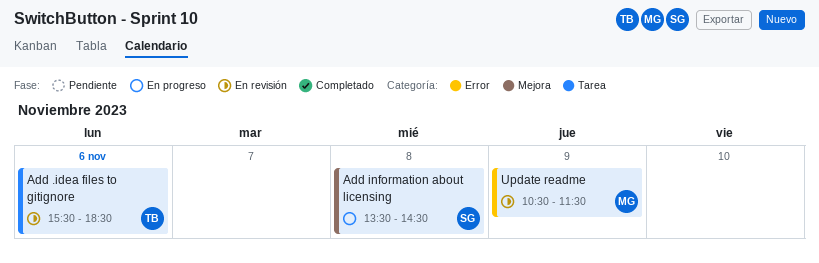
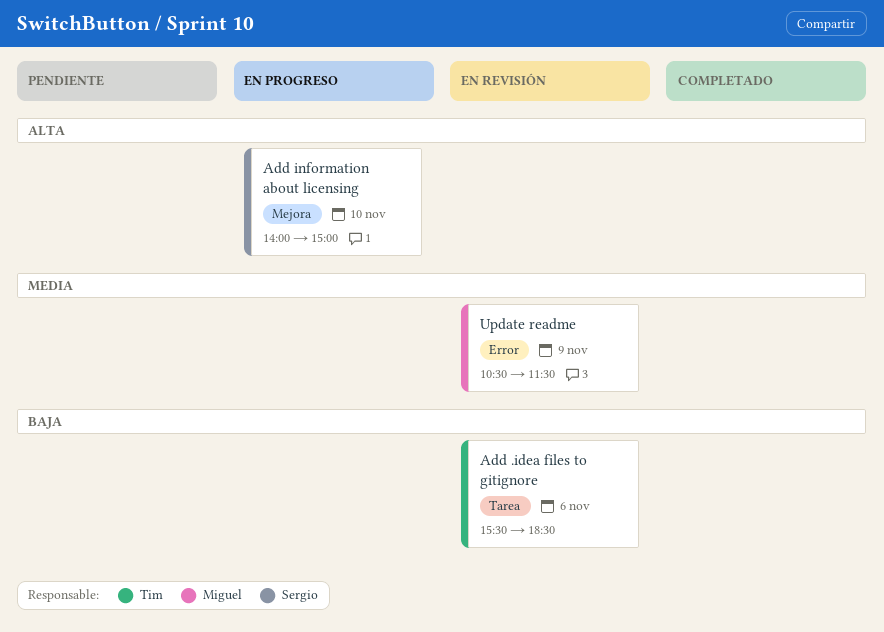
Add information about licensing, day: Nov 8 -> Nov 10
Add information about licensing, begins: 13:30 -> 14:00
Add information about licensing, ends: 14:30 -> 15:00

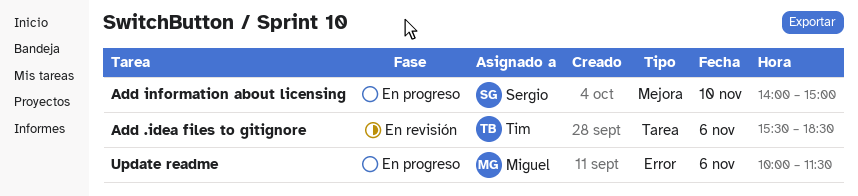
Update readme, status: En revisión -> En progreso
Update readme, day: Nov 9 -> Nov 6
Update readme, begins: 10:30 -> 10:00

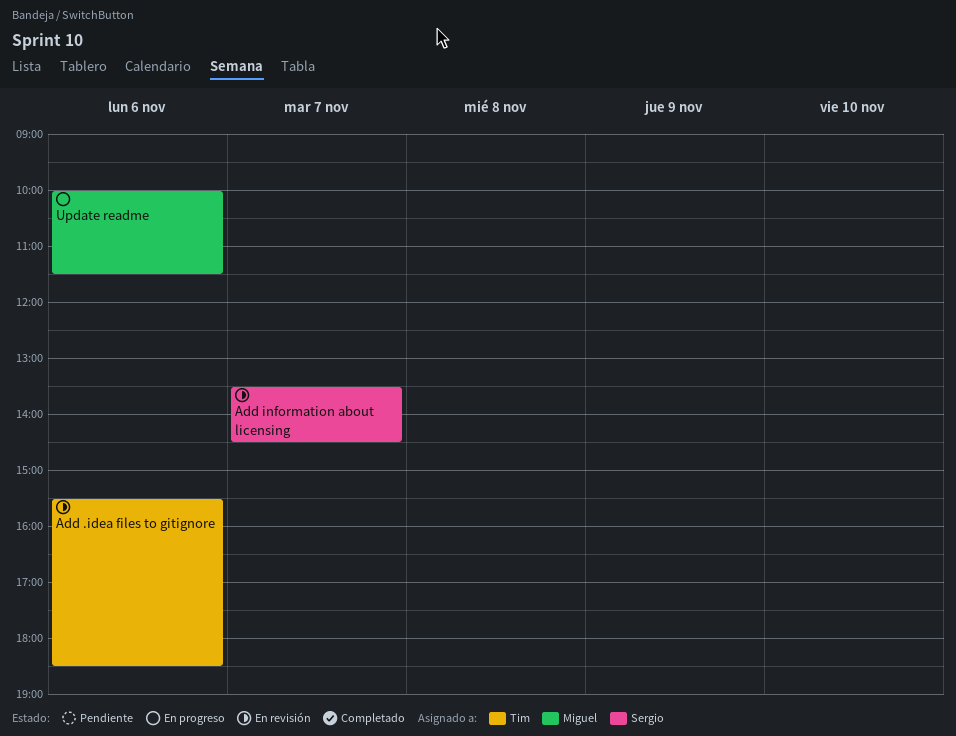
Add information about licensing, status: En progreso -> En revisión
Add information about licensing, day: Nov 10 -> Nov 7
Add information about licensing, begins: 14:00 -> 13:30
Add information about licensing, ends: 15:00 -> 14:30

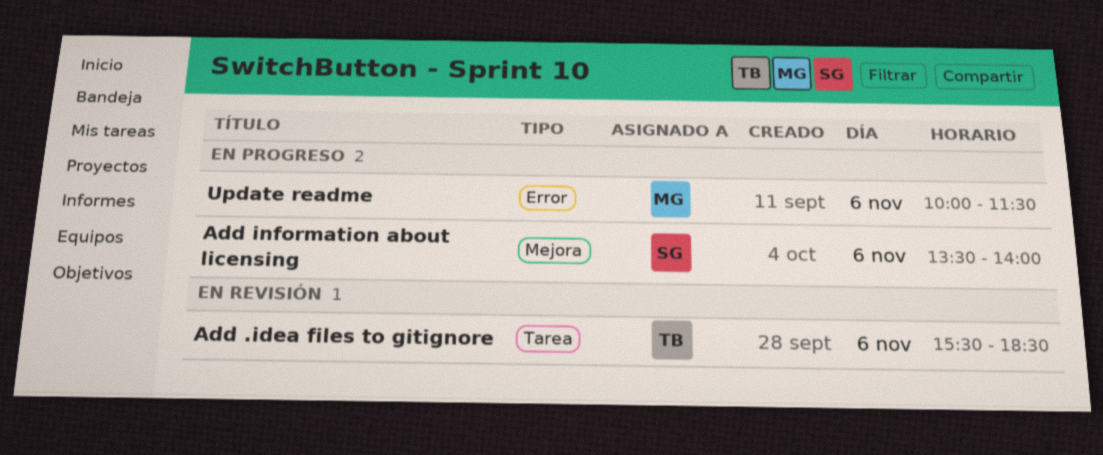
Add information about licensing, status: En revisión -> En progreso
Add information about licensing, day: Nov 7 -> Nov 6
Add information about licensing, ends: 14:30 -> 14:00

